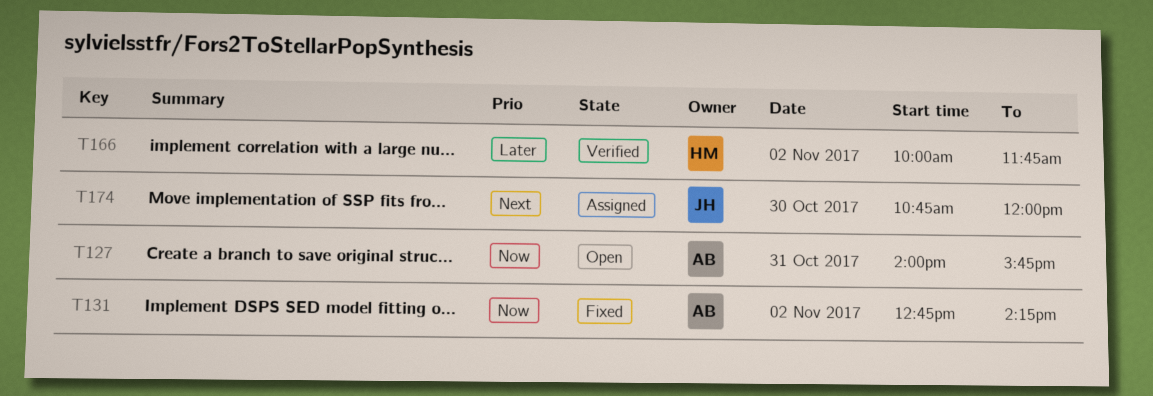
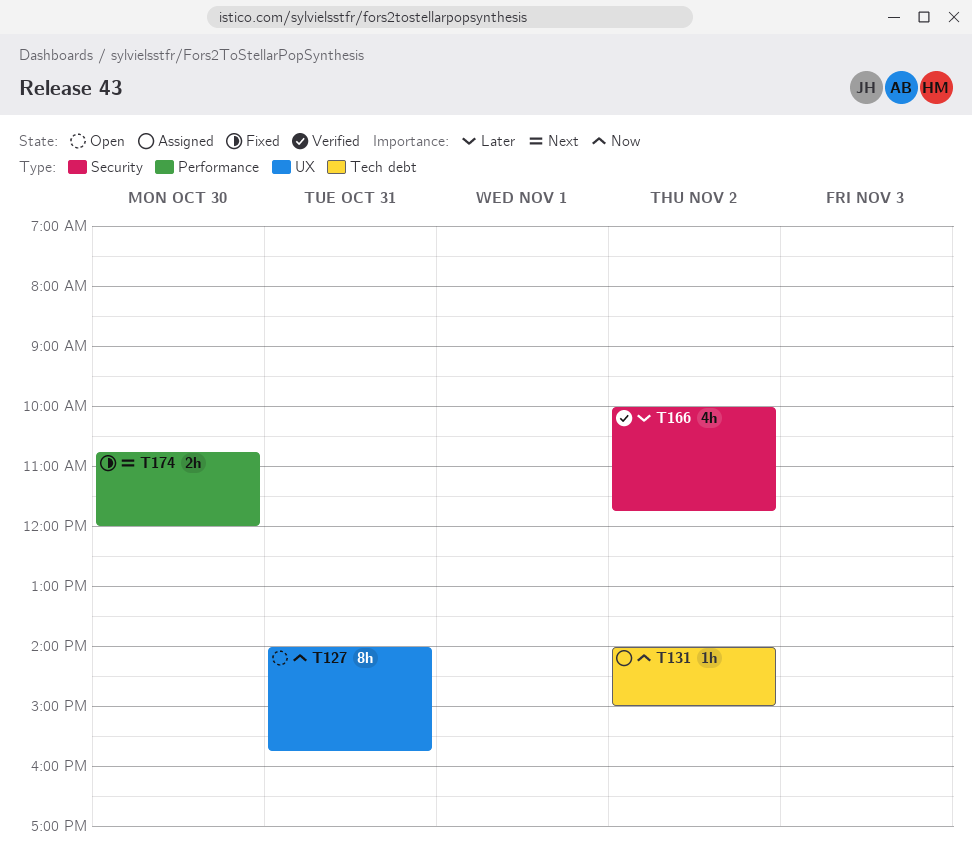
T131, status: Fixed -> Assigned
T131, begins: 12:45 -> 14:00
T131, ends: 14:15 -> 15:00
T174, status: Assigned -> Fixed

